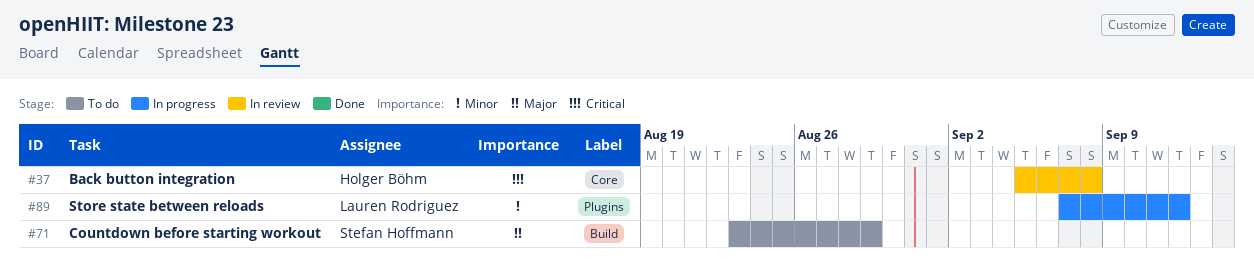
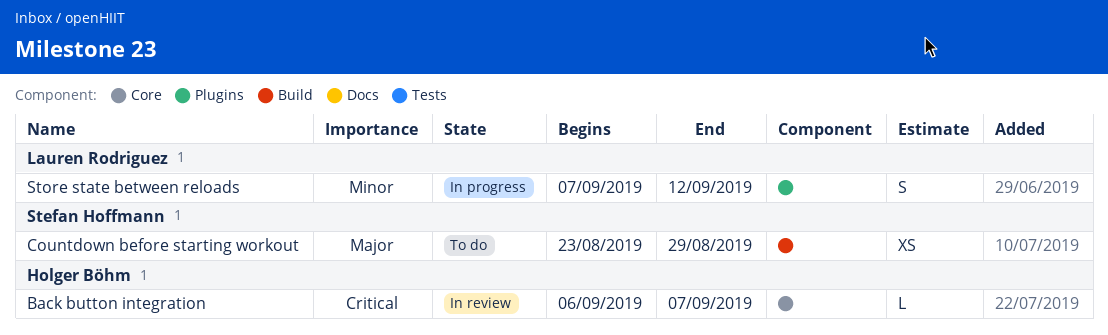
Back button integration, start: Sep 5 -> Sep 6
Back button integration, due: Sep 8 -> Sep 7

